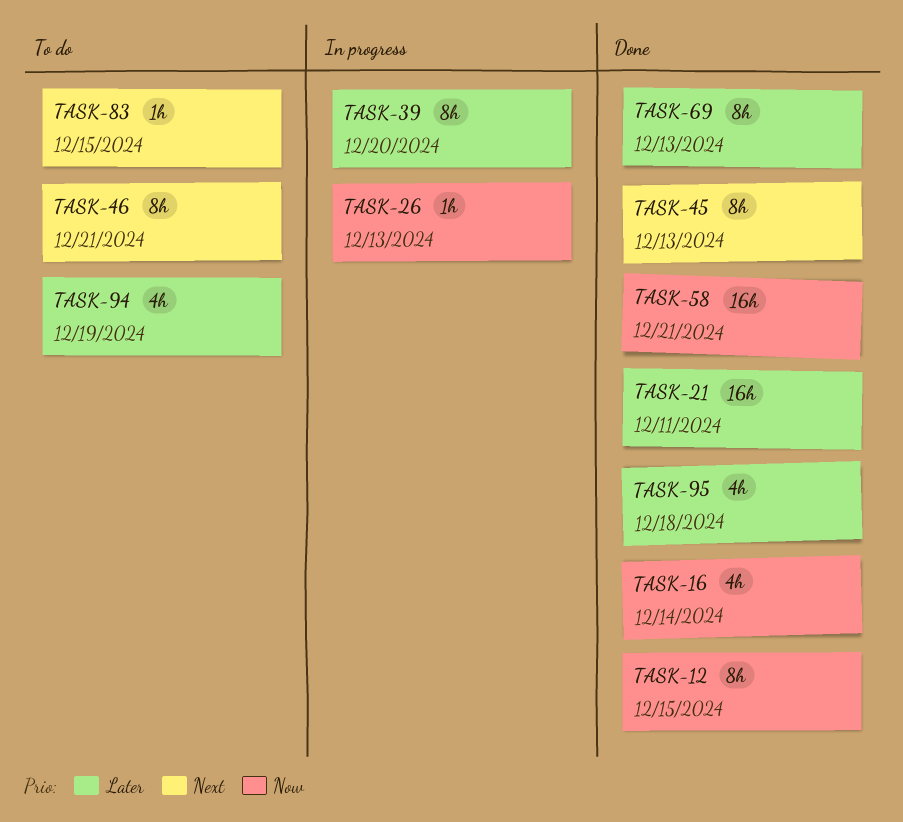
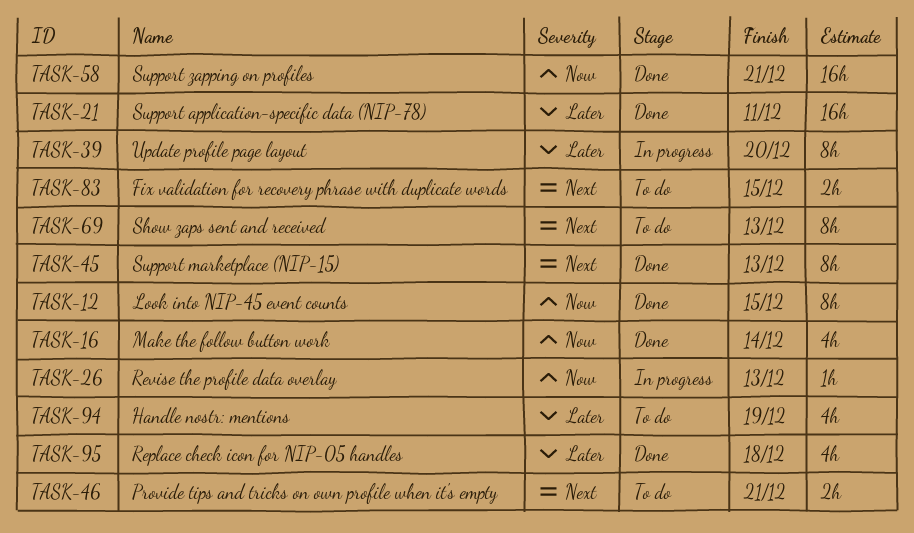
TASK-46, estimate: 8h -> 2h
TASK-69, status: Done -> To do
TASK-69, priority: Later -> Next
TASK-83, estimate: 1h -> 2h

